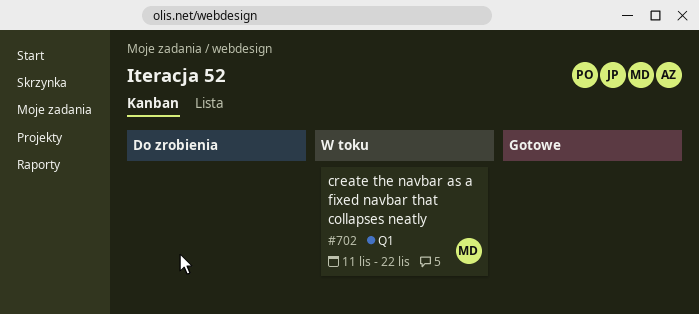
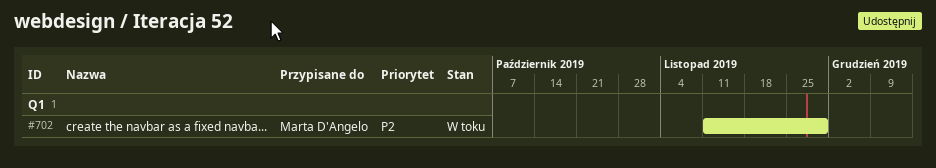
#702, due: Nov 22 -> Nov 29

